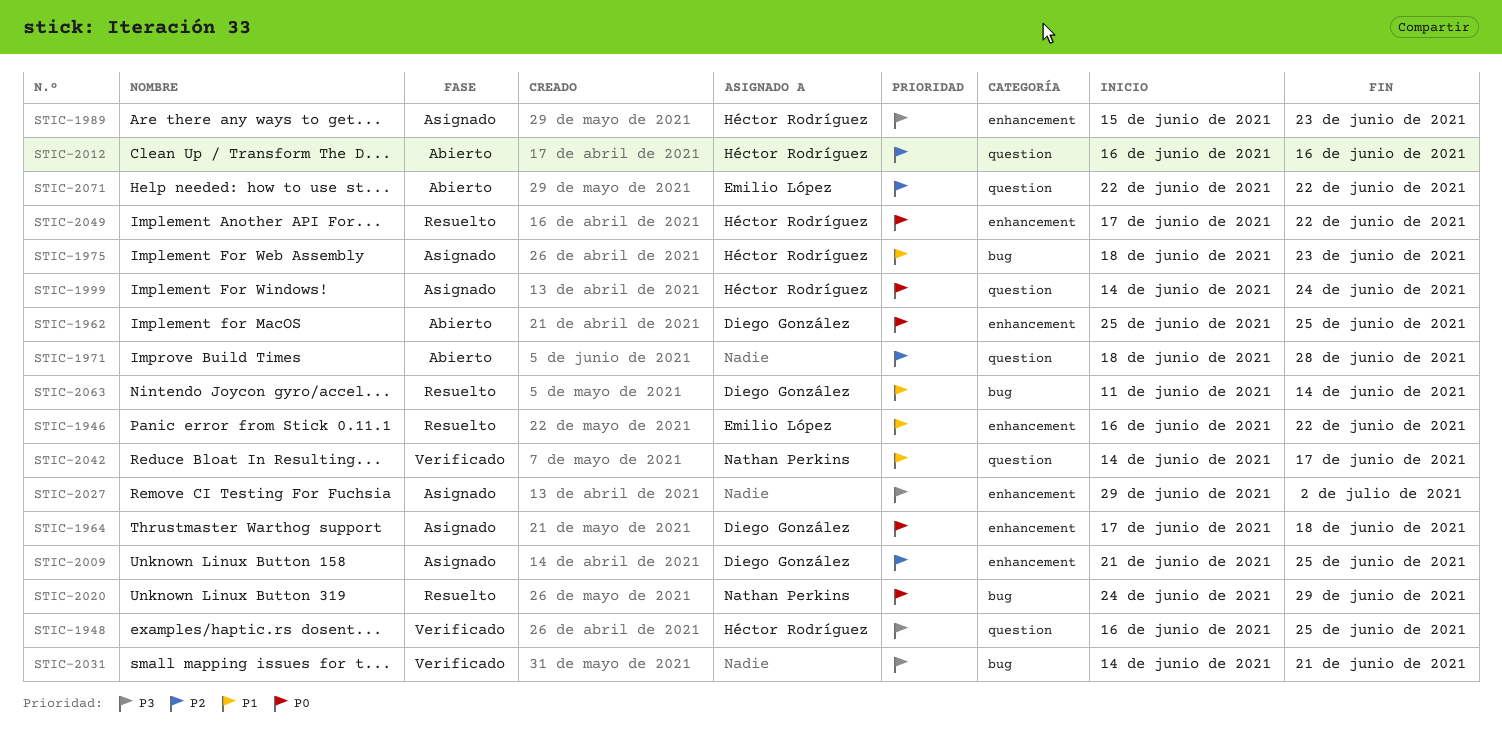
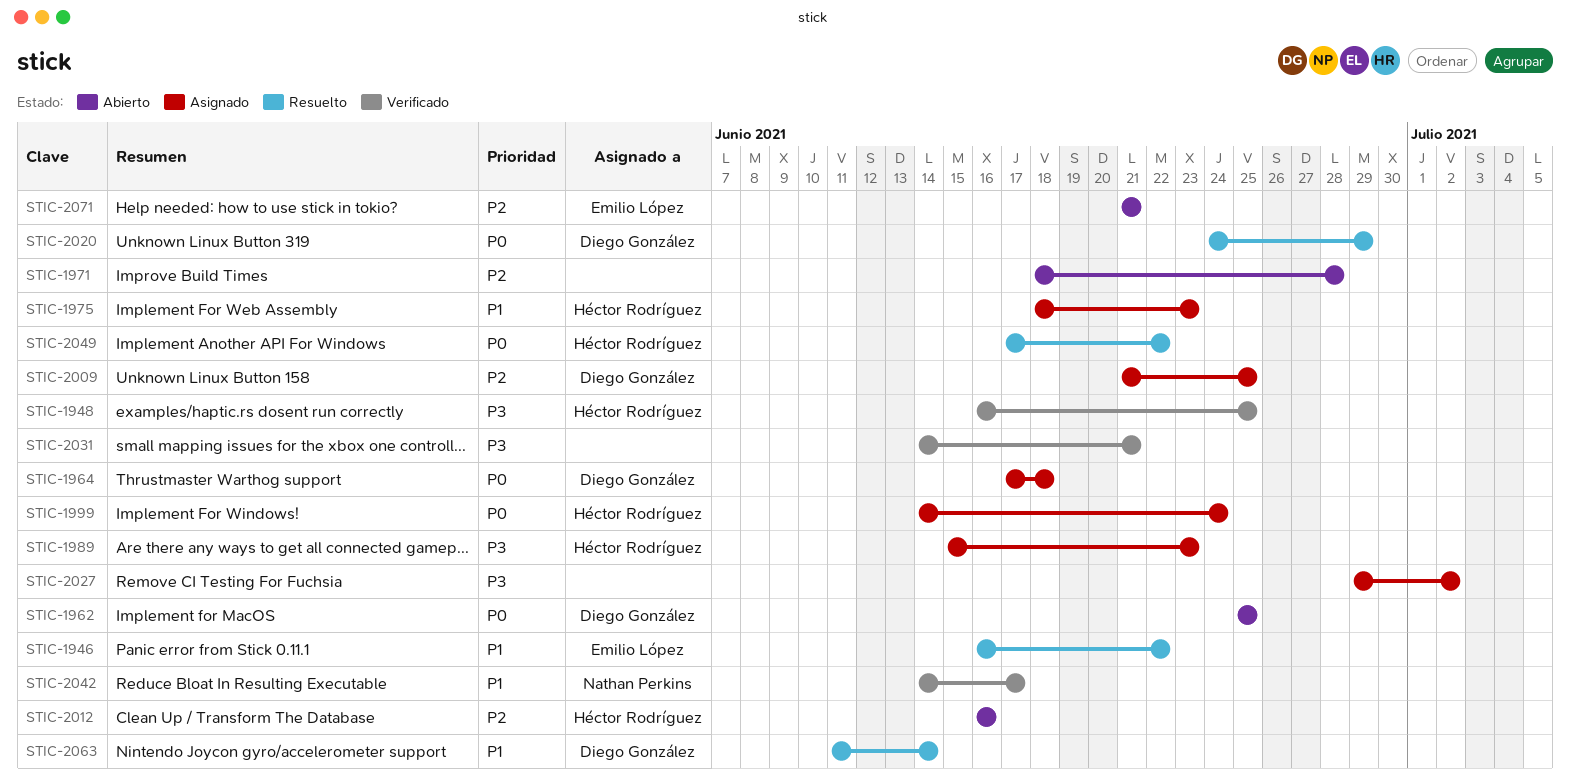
STIC-2020, owner: Nathan Perkins -> Diego González
STIC-2071, start: Jun 22 -> Jun 21
STIC-2071, due: Jun 22 -> Jun 21

